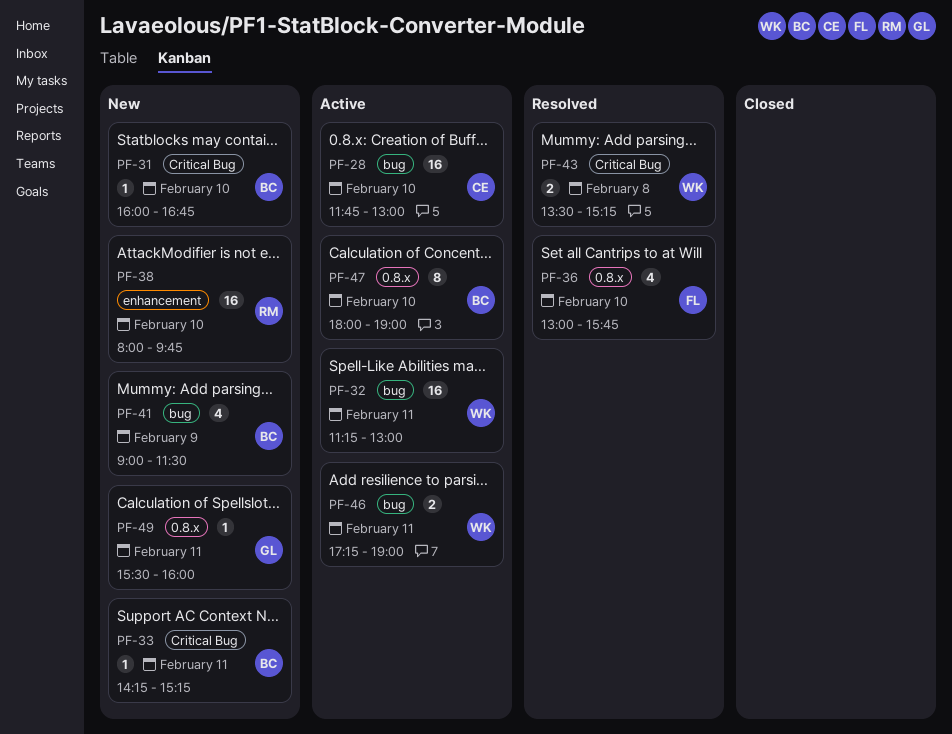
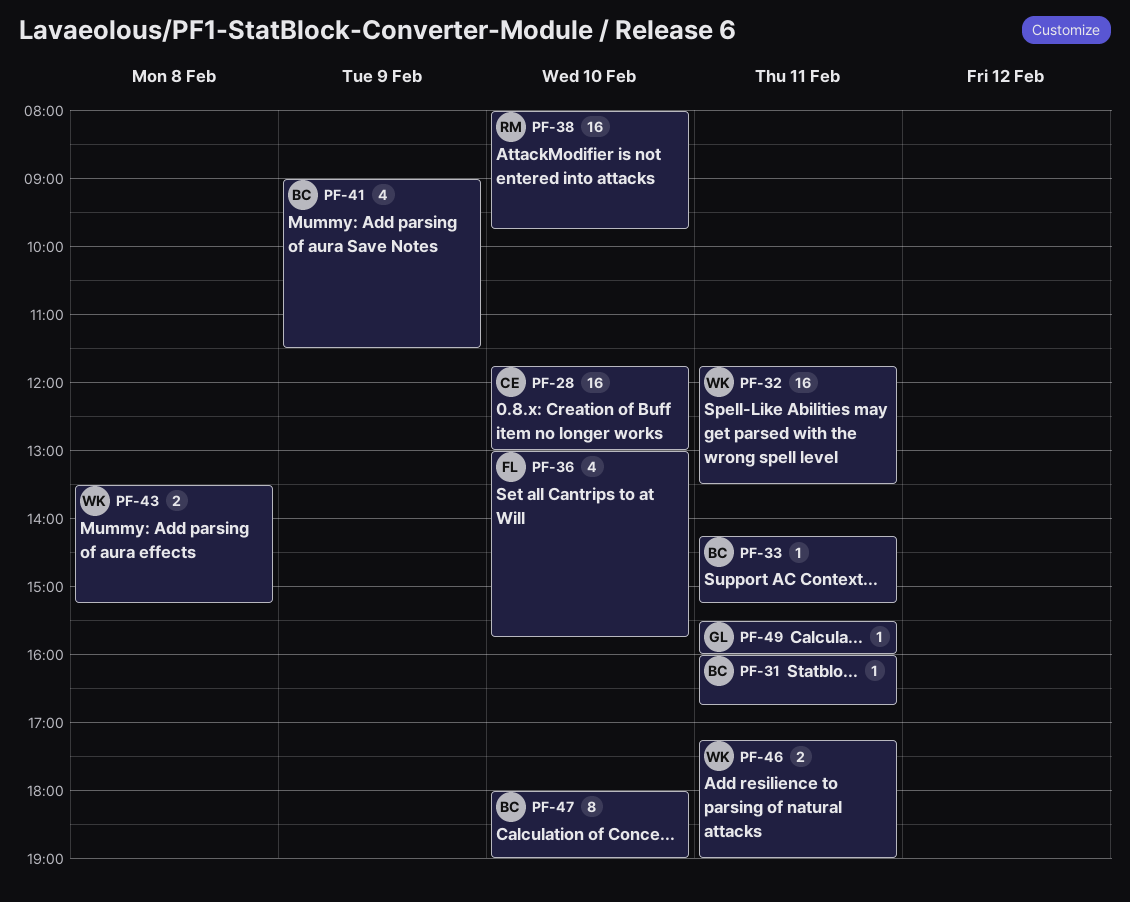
PF-31, day: Feb 10 -> Feb 11
PF-32, begins: 11:15 -> 11:45
PF-32, ends: 13:00 -> 13:30

